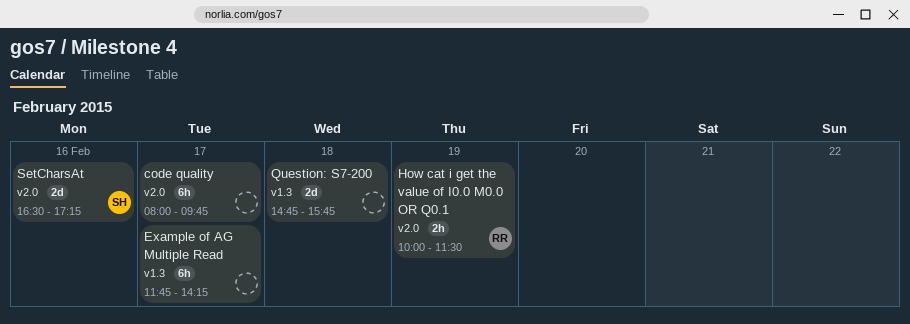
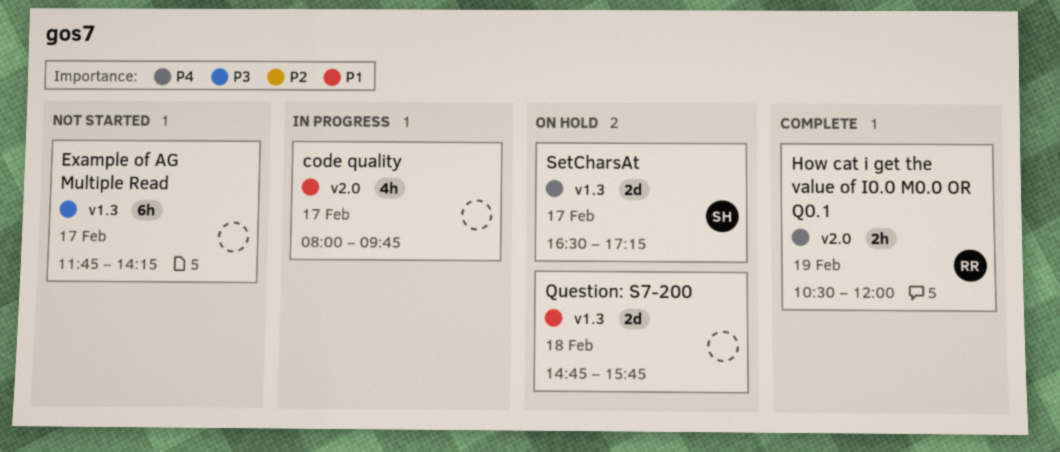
code quality, estimate: 6h -> 4h
How cat i get the value of I0.0 M0.0 OR Q0.1, begins: 10:00 -> 10:30
How cat i get the value of I0.0 M0.0 OR Q0.1, ends: 11:30 -> 12:00
SetCharsAt, label: v2.0 -> v1.3
SetCharsAt, day: Feb 16 -> Feb 17

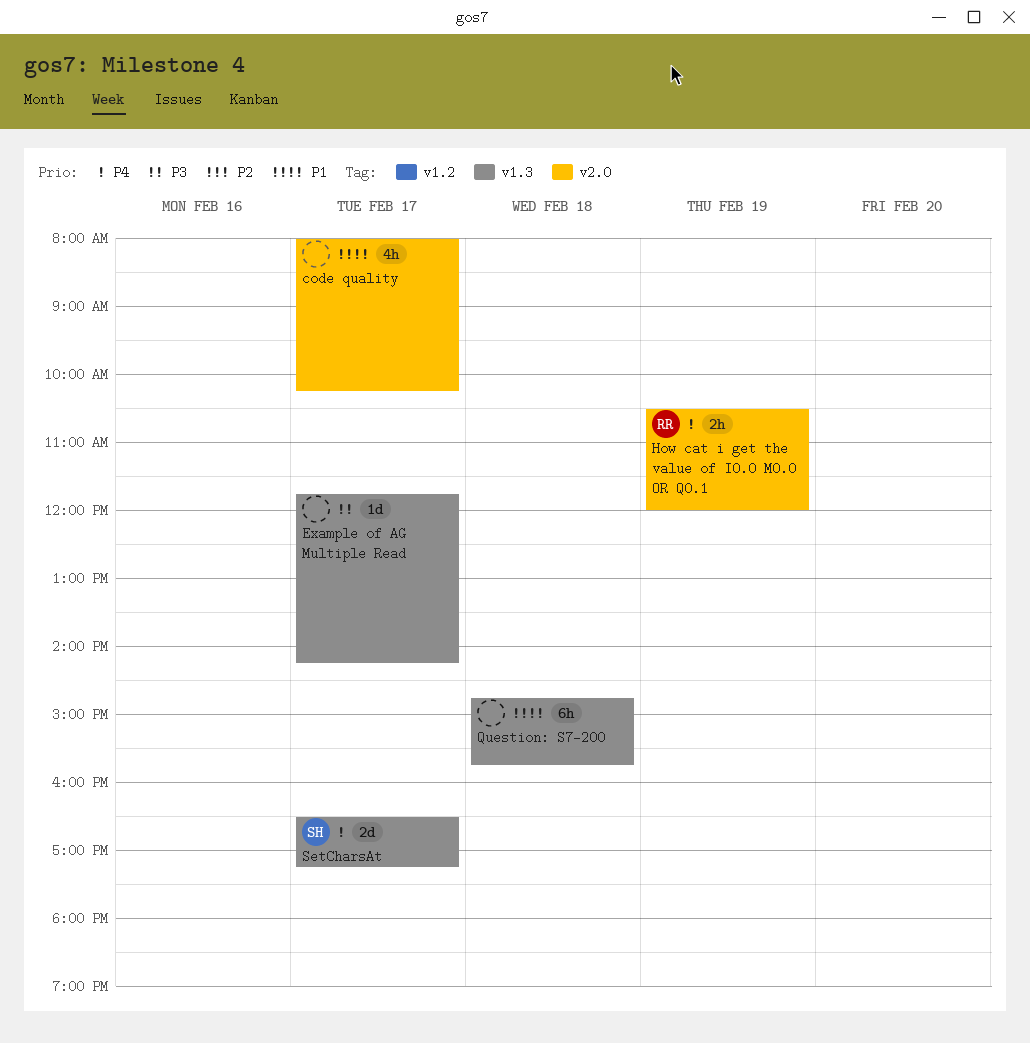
code quality, ends: 09:45 -> 10:15
Example of AG Multiple Read, estimate: 6h -> 1d
Question: S7-200, estimate: 2d -> 6h

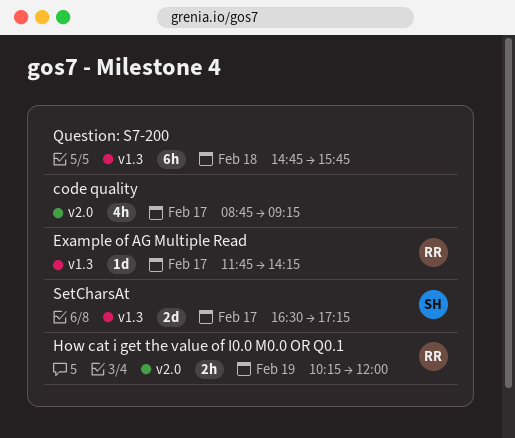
code quality, begins: 08:00 -> 08:45
code quality, ends: 10:15 -> 09:15
Example of AG Multiple Read, owner: none -> RR
How cat i get the value of I0.0 M0.0 OR Q0.1, begins: 10:30 -> 10:15

